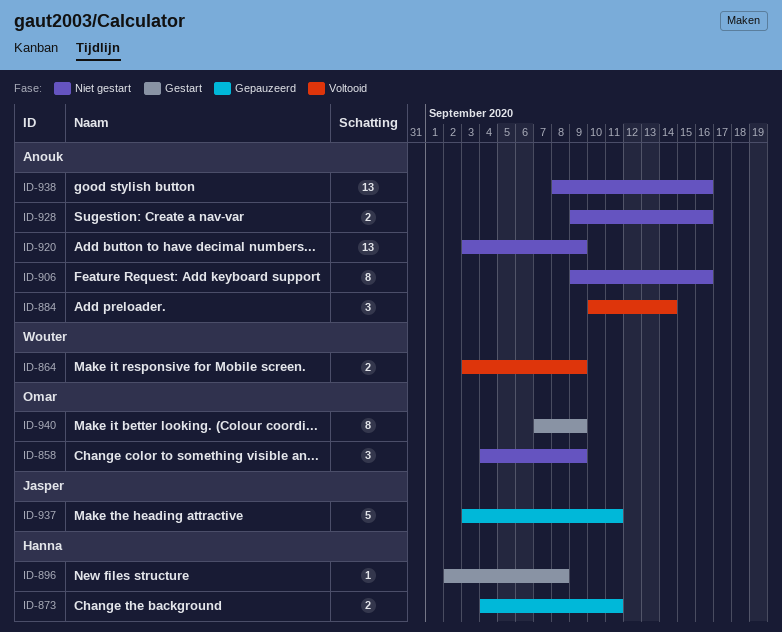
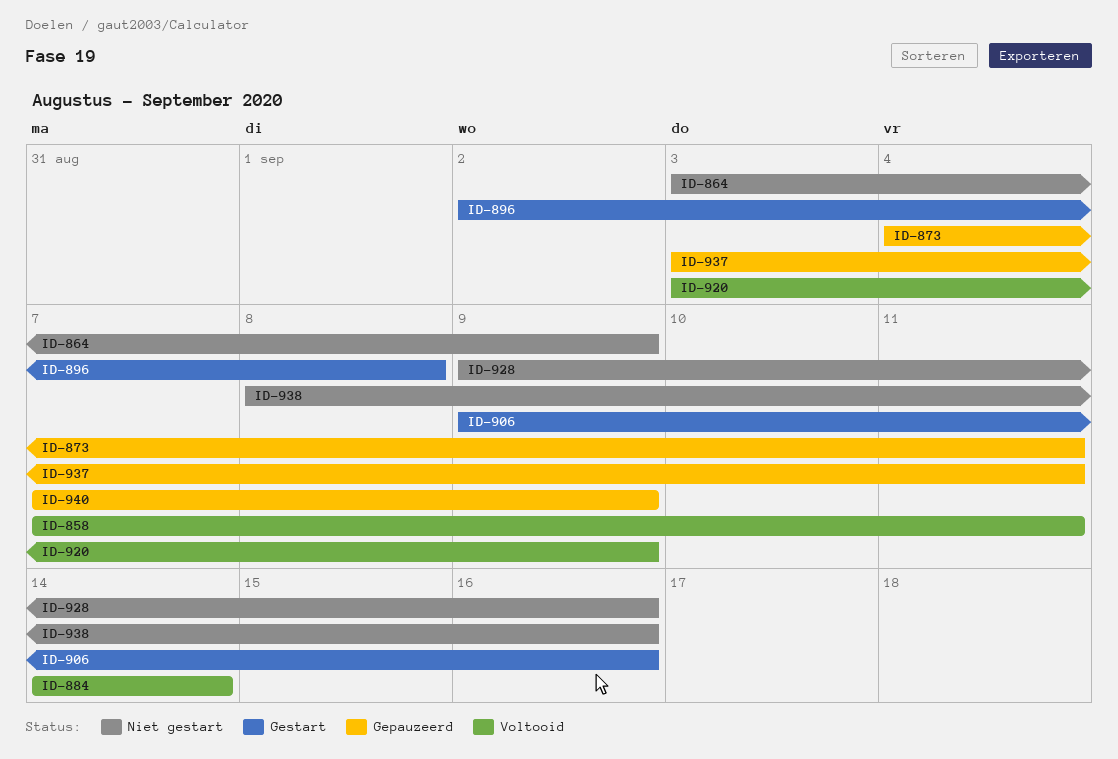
ID-858, status: Niet gestart -> Voltooid
ID-858, start: Sep 4 -> Sep 7
ID-858, due: Sep 9 -> Sep 11
ID-864, status: Voltooid -> Niet gestart
ID-884, start: Sep 10 -> Sep 14
ID-906, status: Niet gestart -> Gestart
ID-920, status: Niet gestart -> Voltooid
ID-940, status: Gestart -> Gepauzeerd

